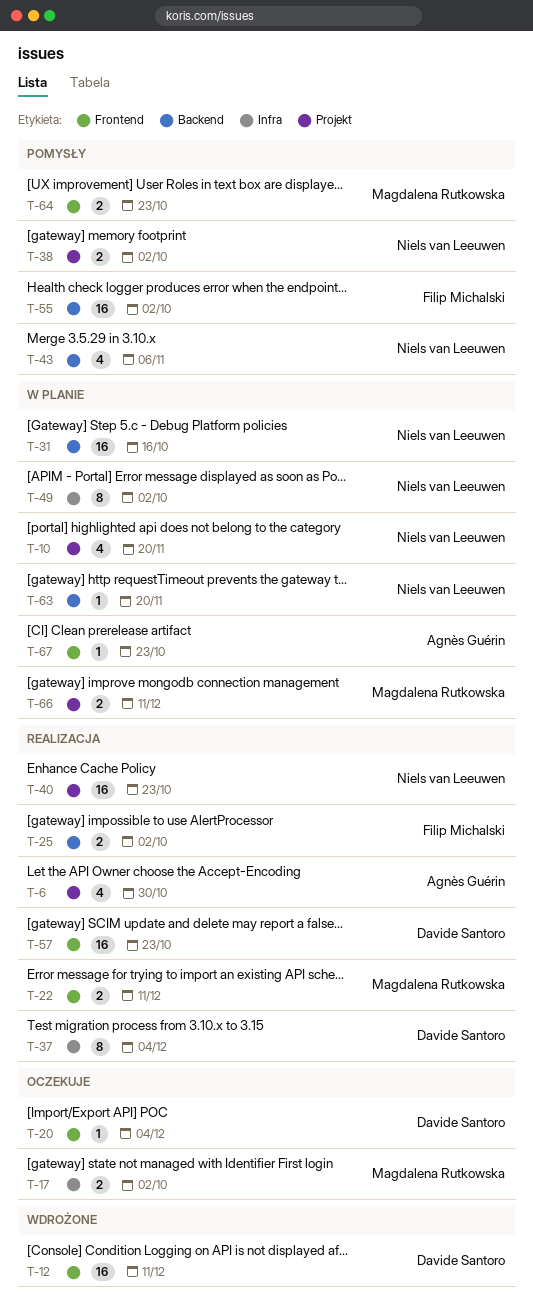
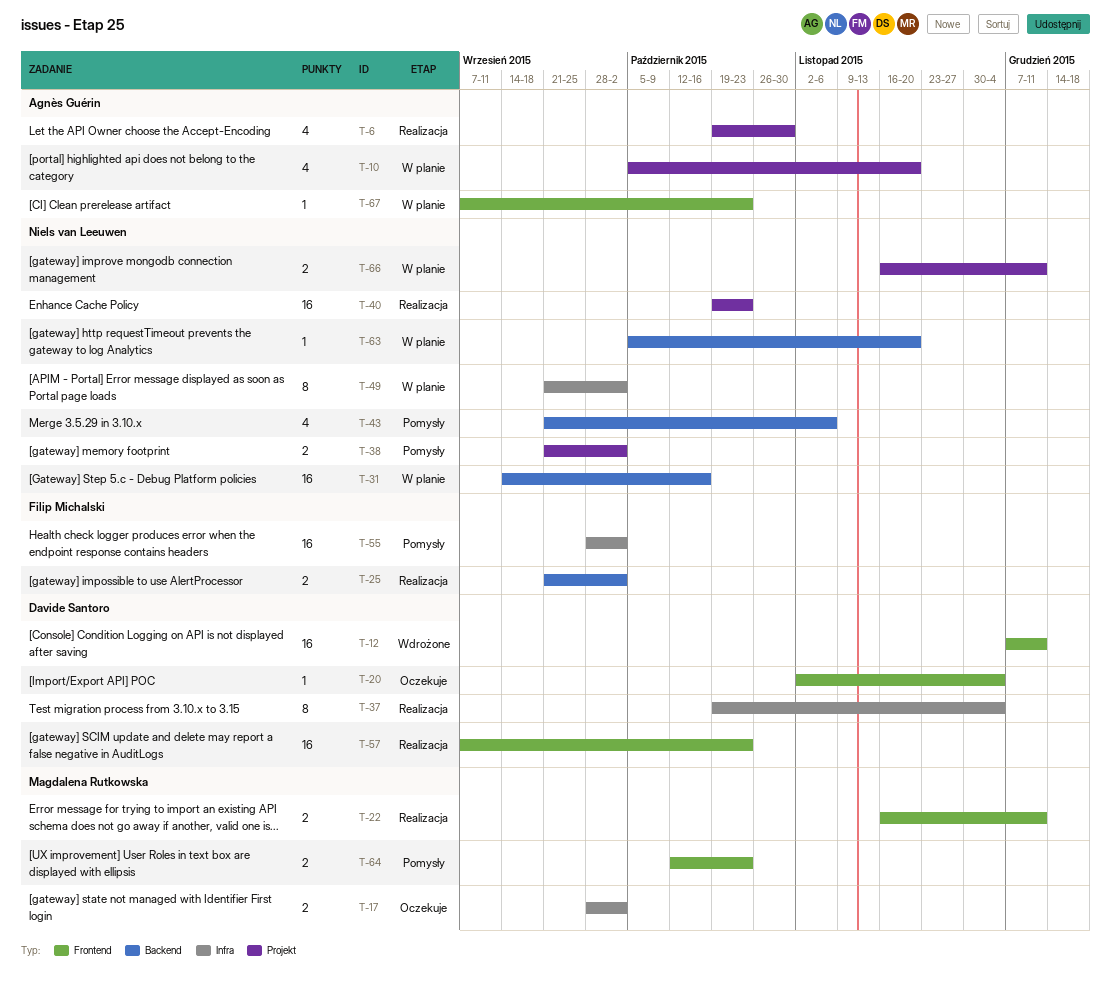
T-10, owner: Niels van Leeuwen -> Agnès Guérin
T-55, label: Backend -> Infra
T-66, owner: Magdalena Rutkowska -> Niels van Leeuwen

